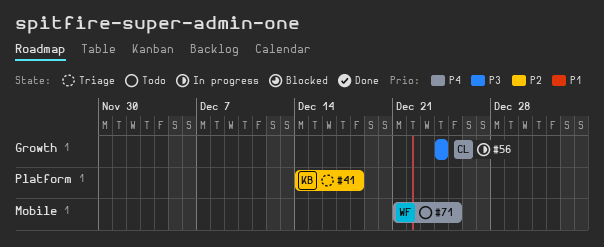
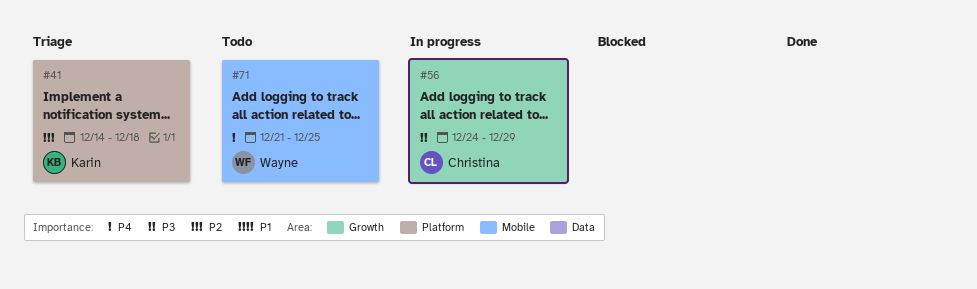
#56, due: Dec 24 -> Dec 29

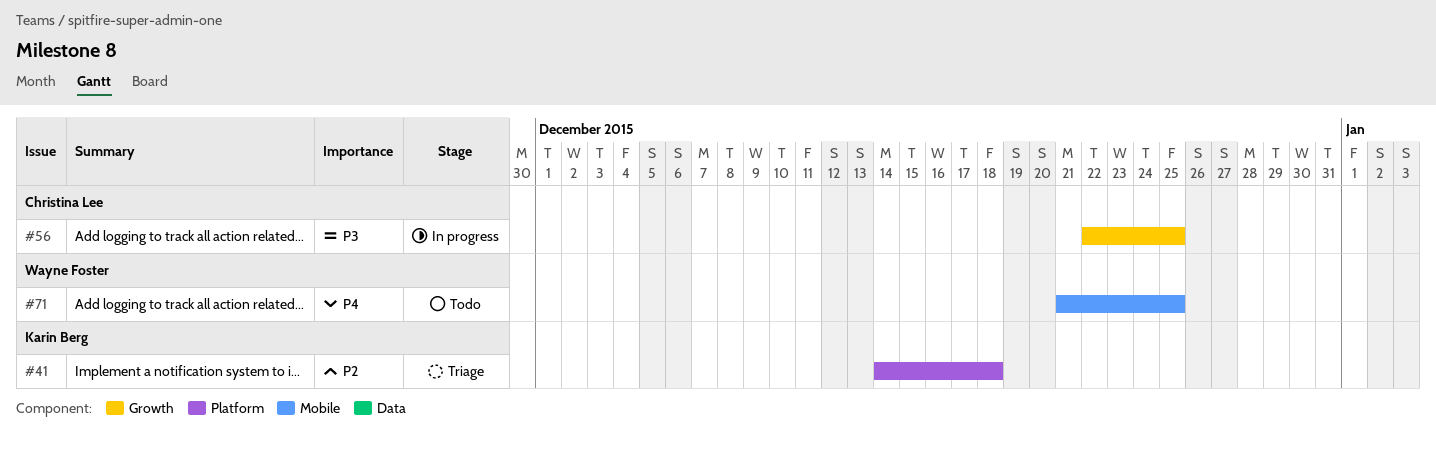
#56, start: Dec 24 -> Dec 22
#56, due: Dec 29 -> Dec 25

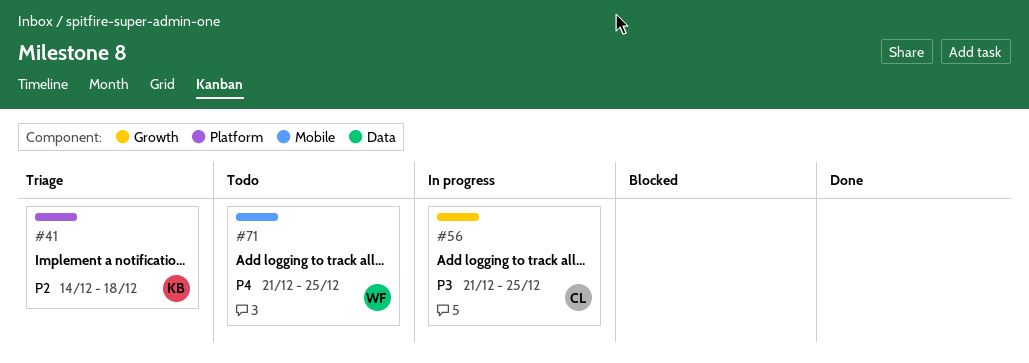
#56, start: Dec 22 -> Dec 21

